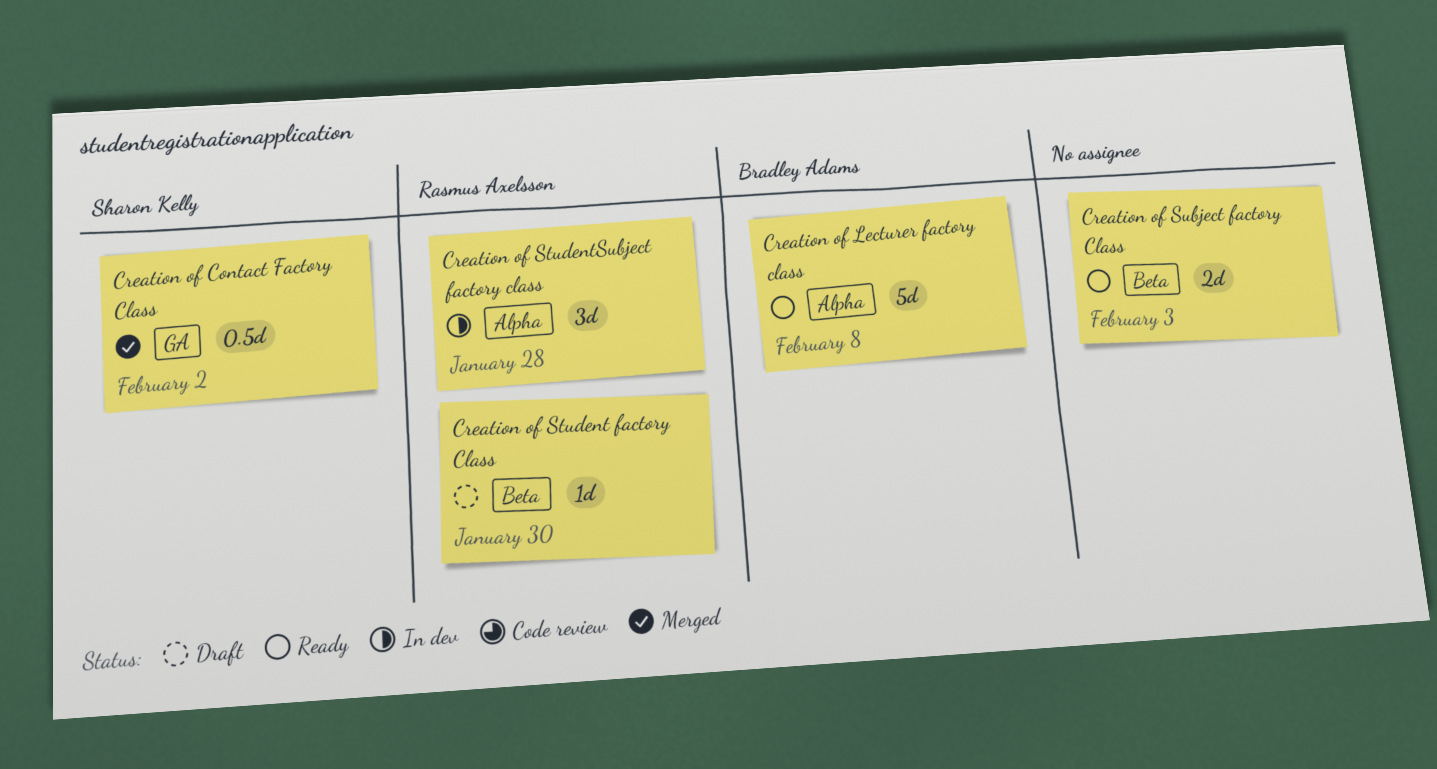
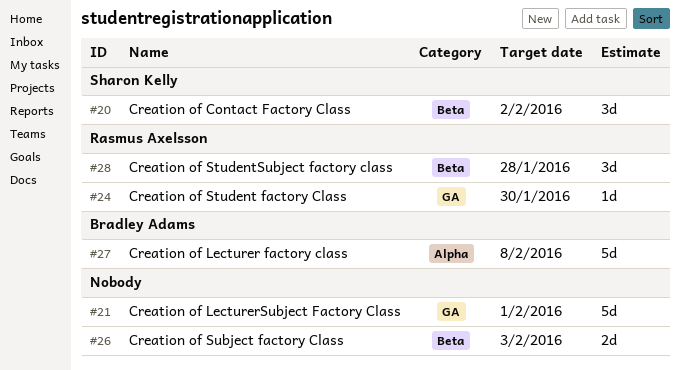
Creation of Contact Factory Class, label: GA -> Beta
Creation of Contact Factory Class, estimate: 0.5d -> 3d
Creation of LecturerSubject Factory Class: none -> present
Creation of Student factory Class, label: Beta -> GA
Creation of StudentSubject factory class, label: Alpha -> Beta

